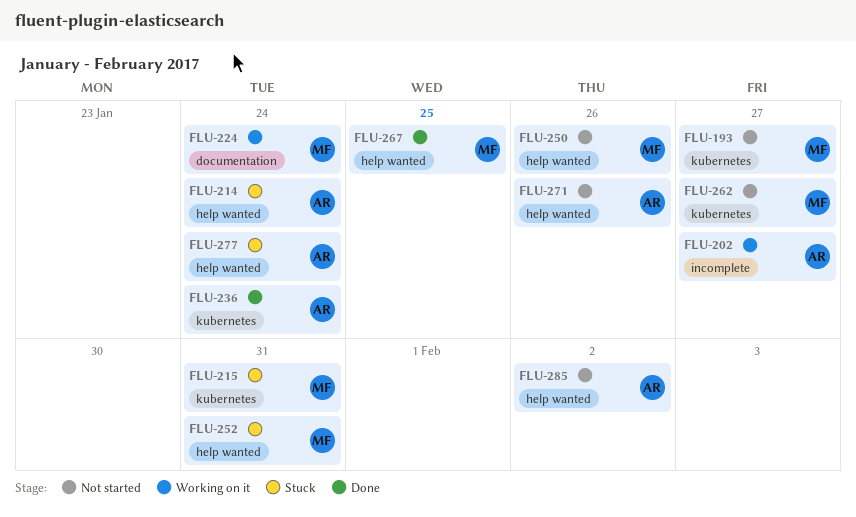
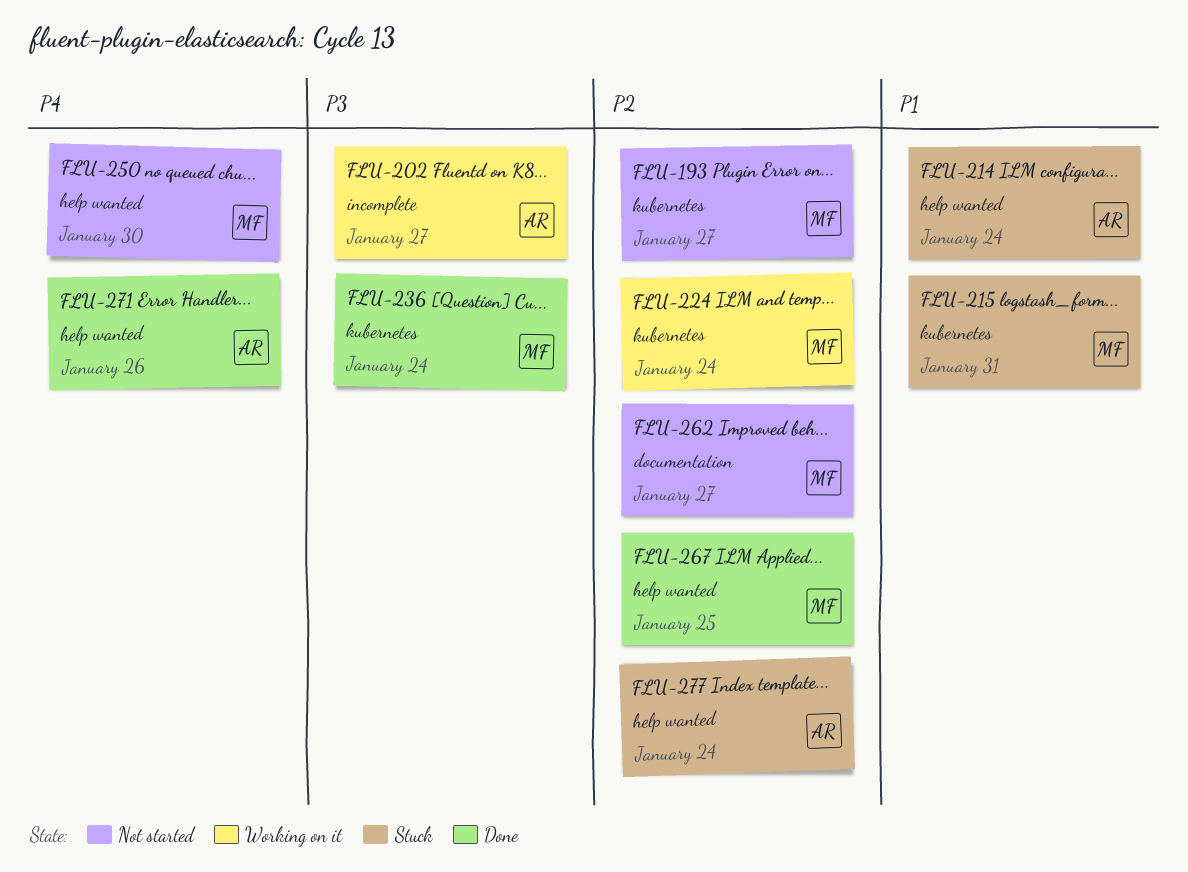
FLU-224, label: documentation -> kubernetes
FLU-236, owner: AR -> MF
FLU-250, due: Jan 26 -> Jan 30
FLU-252: present -> none
FLU-262, label: kubernetes -> documentation
FLU-271, status: Not started -> Done
FLU-285: present -> none

